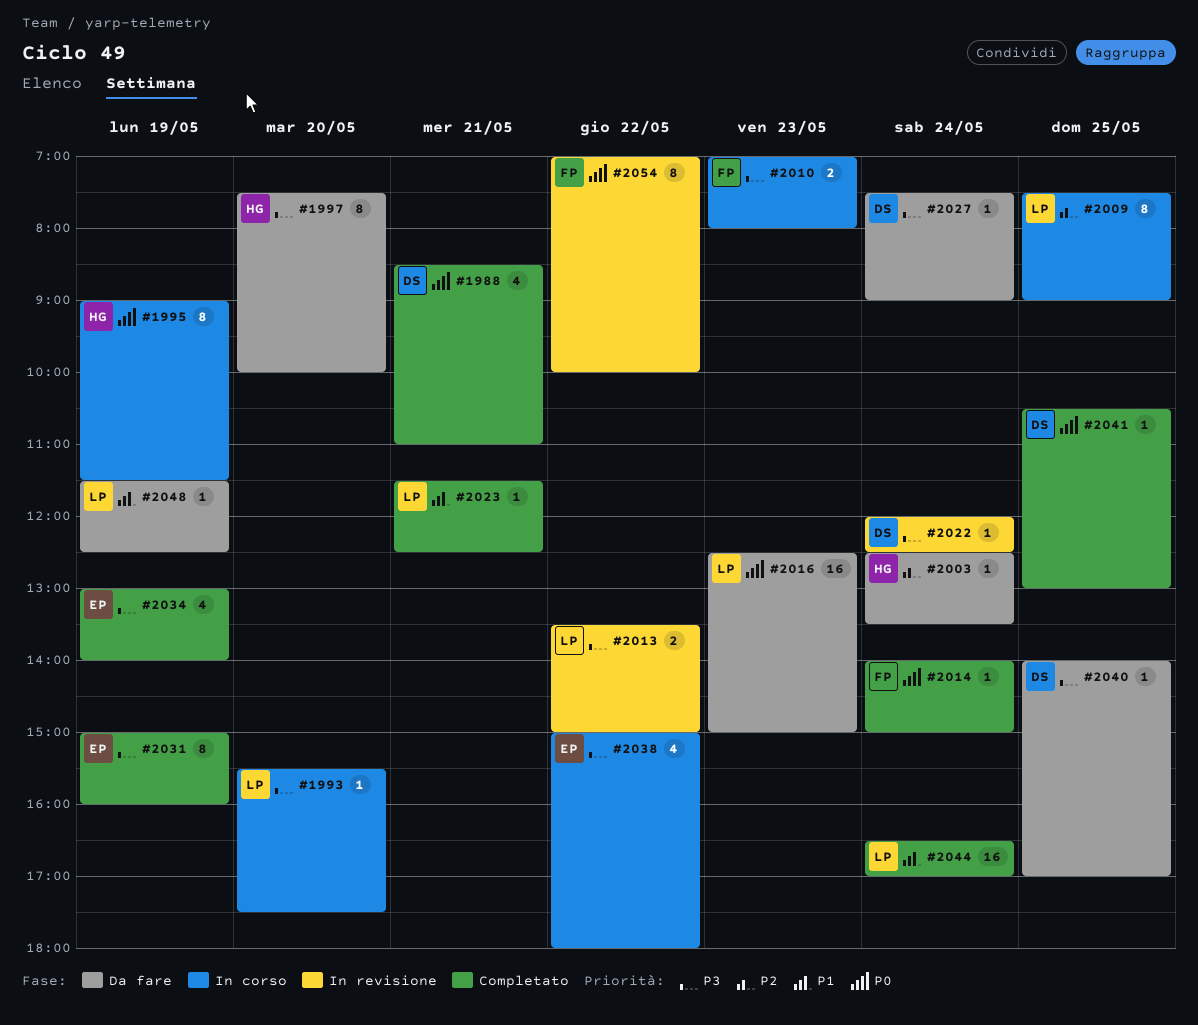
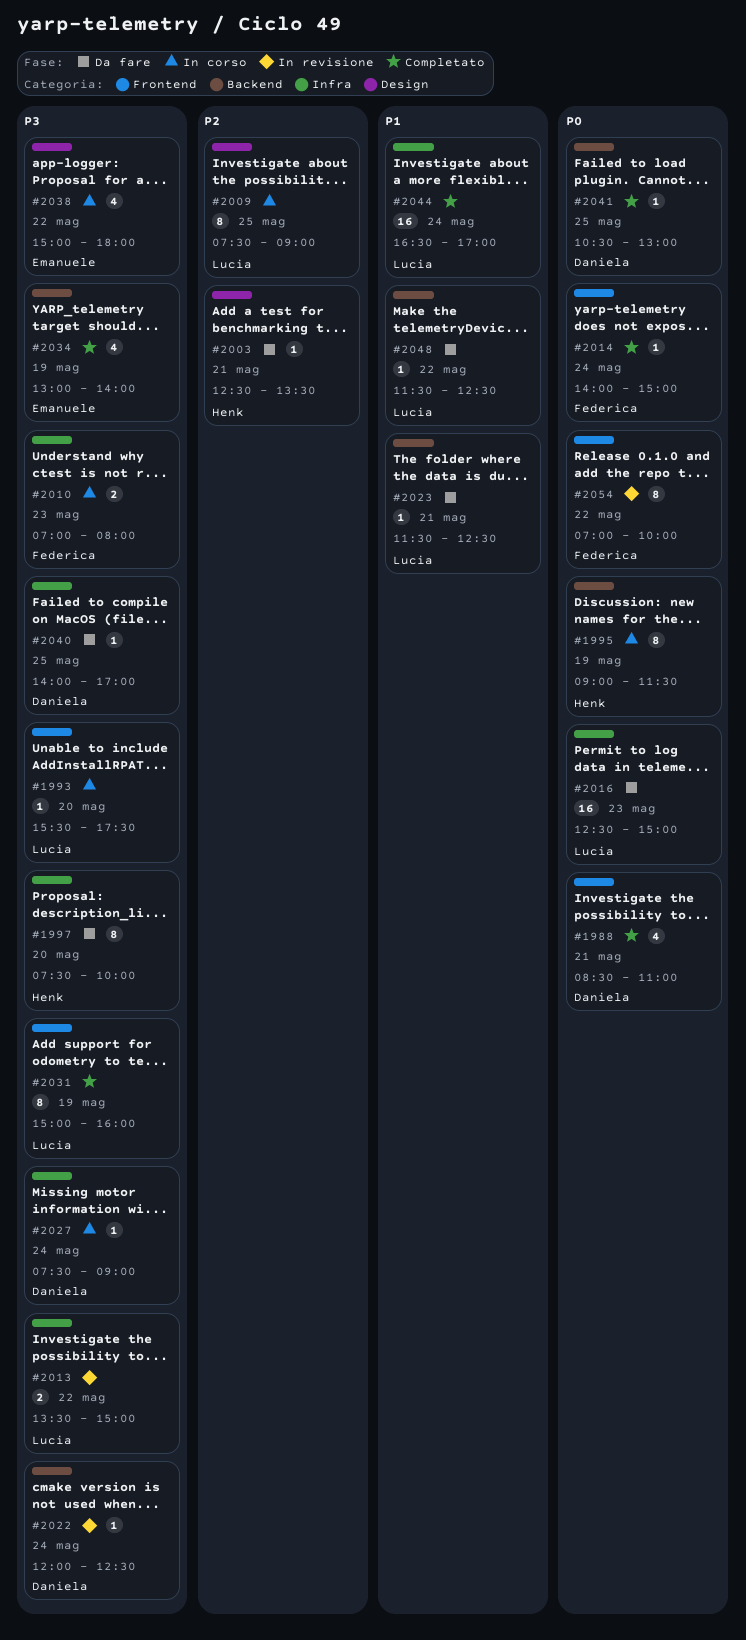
#2003, day: May 24 -> May 21
#2023, status: Completato -> Da fare
#2027, status: Da fare -> In corso
#2031, owner: Emanuele -> Lucia
#2048, day: May 19 -> May 22

